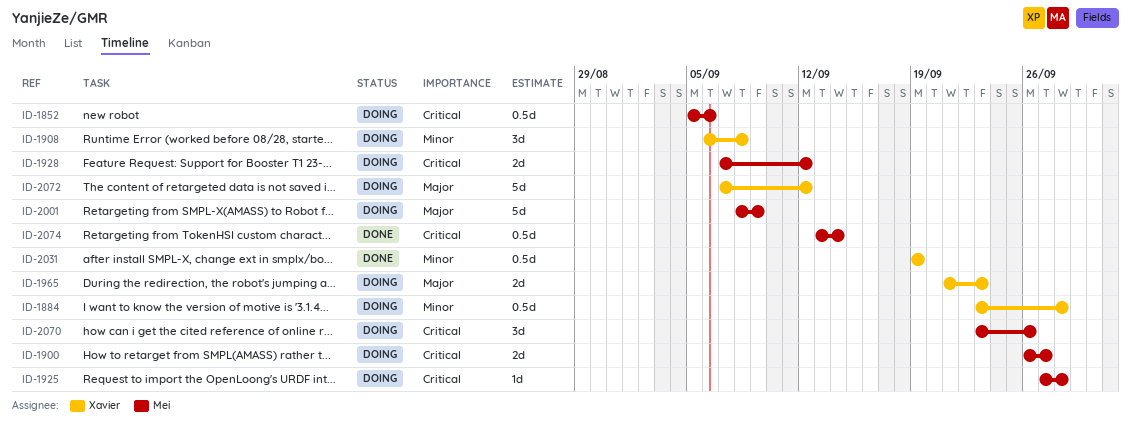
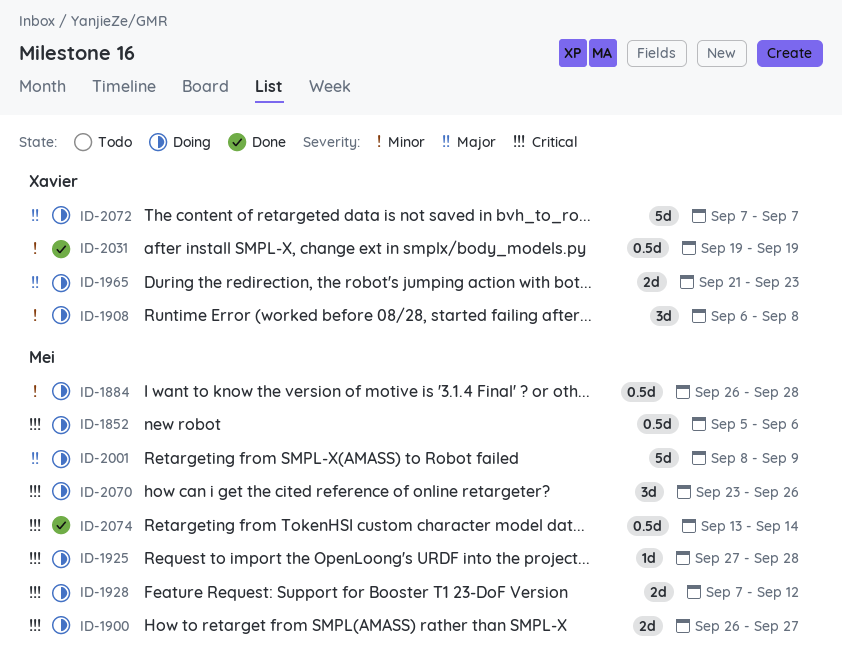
ID-1884, owner: Xavier -> Mei
ID-1884, start: Sep 23 -> Sep 26
ID-2072, due: Sep 12 -> Sep 7

